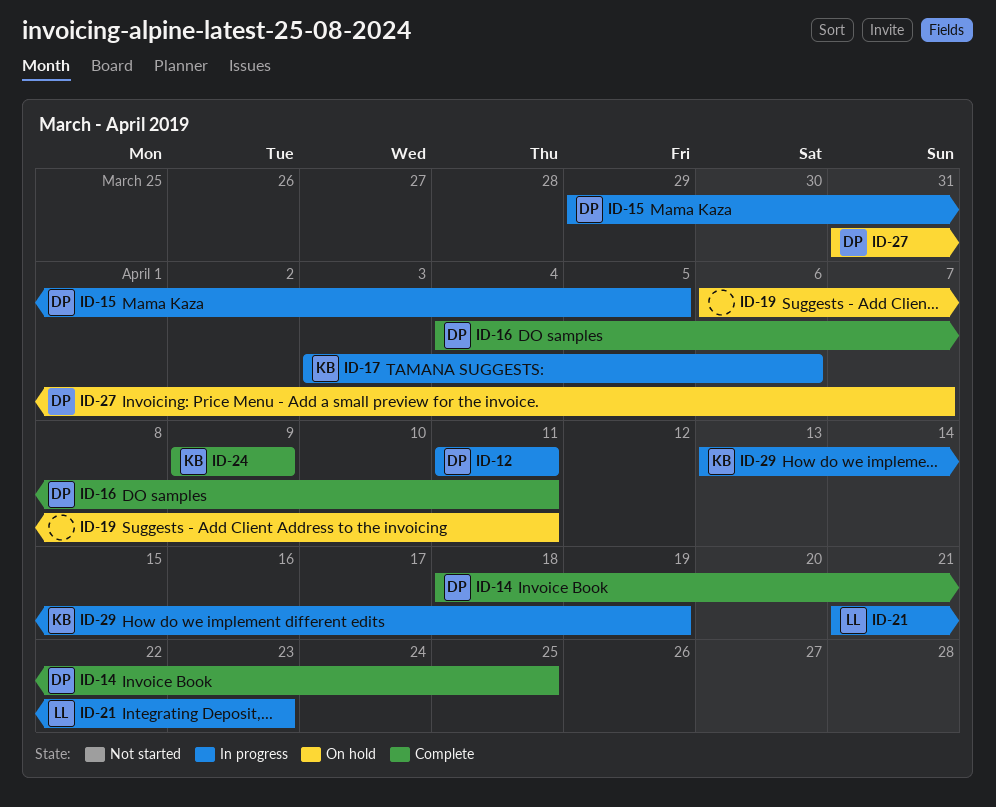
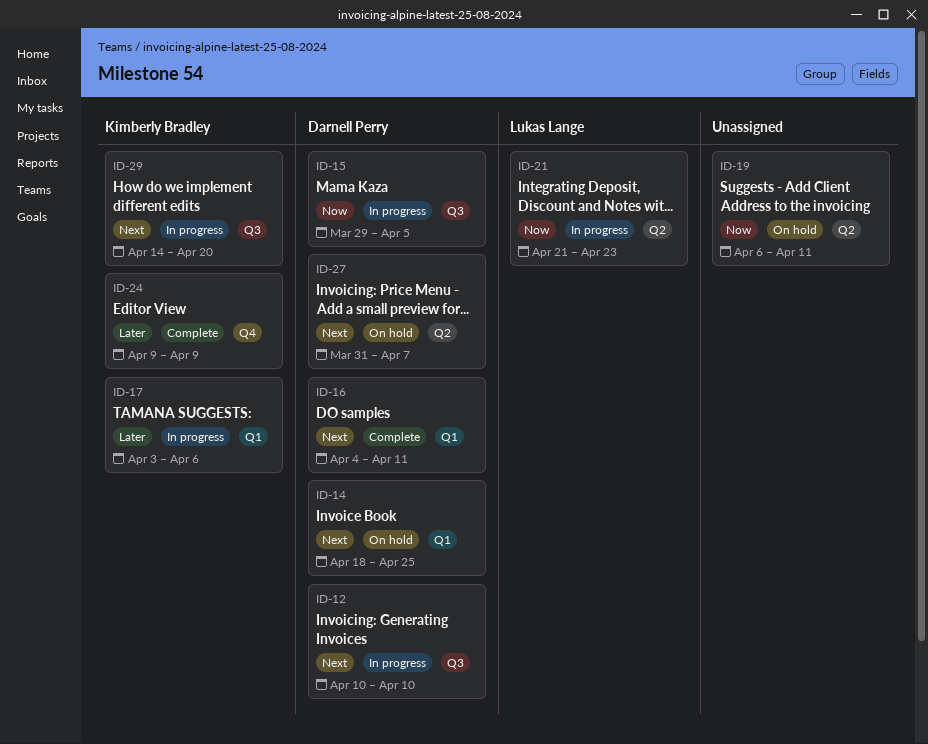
ID-12, start: Apr 11 -> Apr 10
ID-12, due: Apr 11 -> Apr 10
ID-14, status: Complete -> On hold
ID-29, start: Apr 13 -> Apr 14
ID-29, due: Apr 19 -> Apr 20

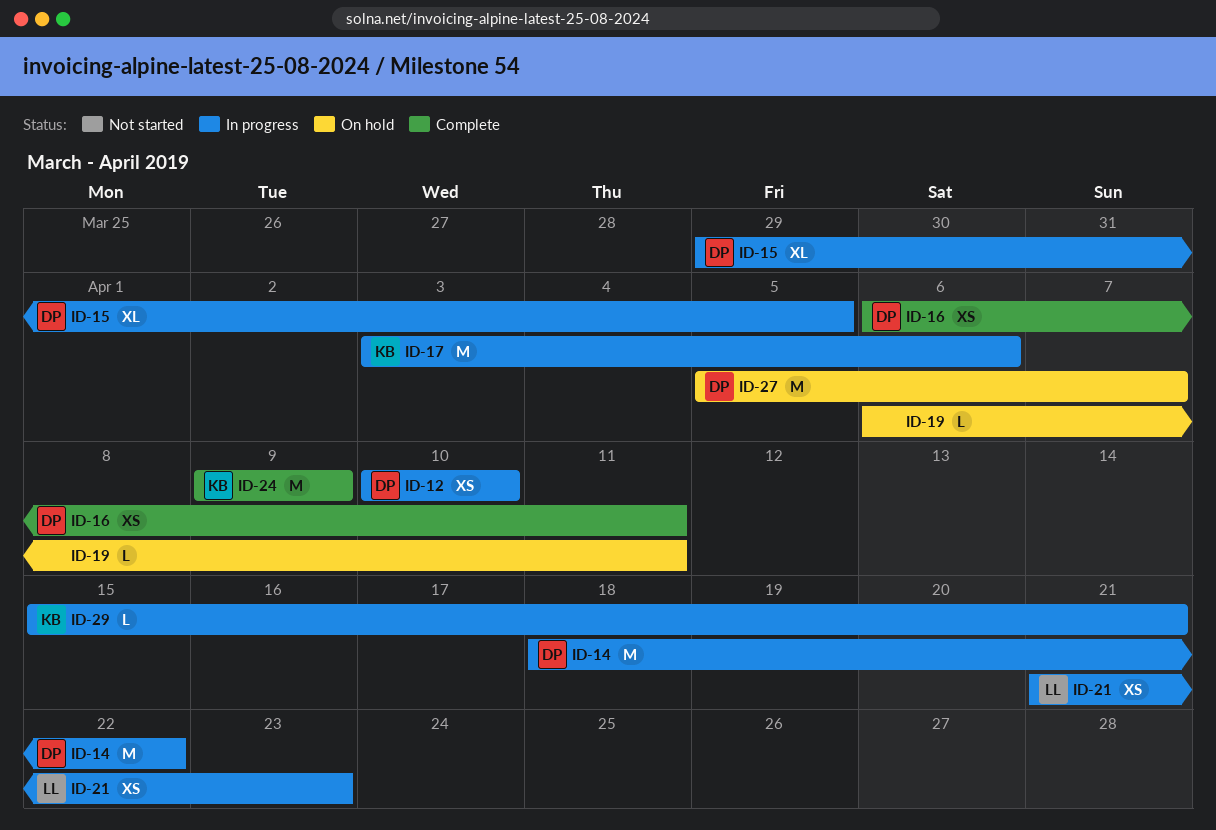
ID-14, status: On hold -> In progress
ID-14, due: Apr 25 -> Apr 22
ID-16, start: Apr 4 -> Apr 6
ID-27, start: Mar 31 -> Apr 5
ID-29, start: Apr 14 -> Apr 15
ID-29, due: Apr 20 -> Apr 21

